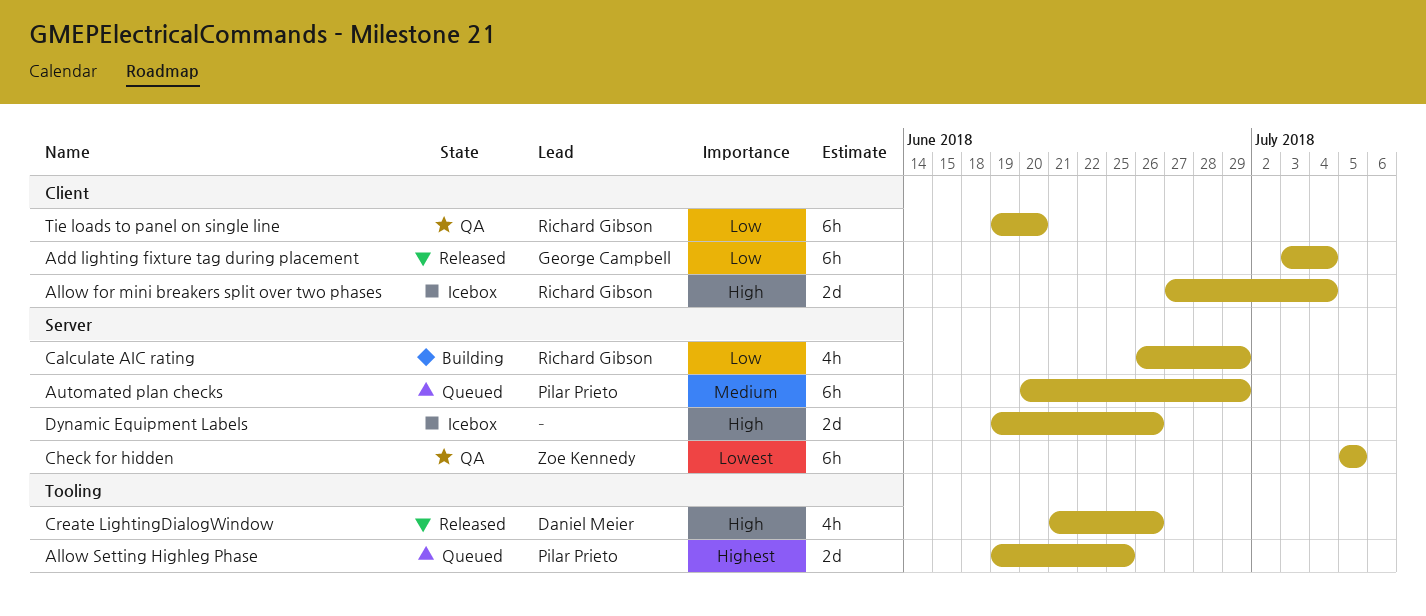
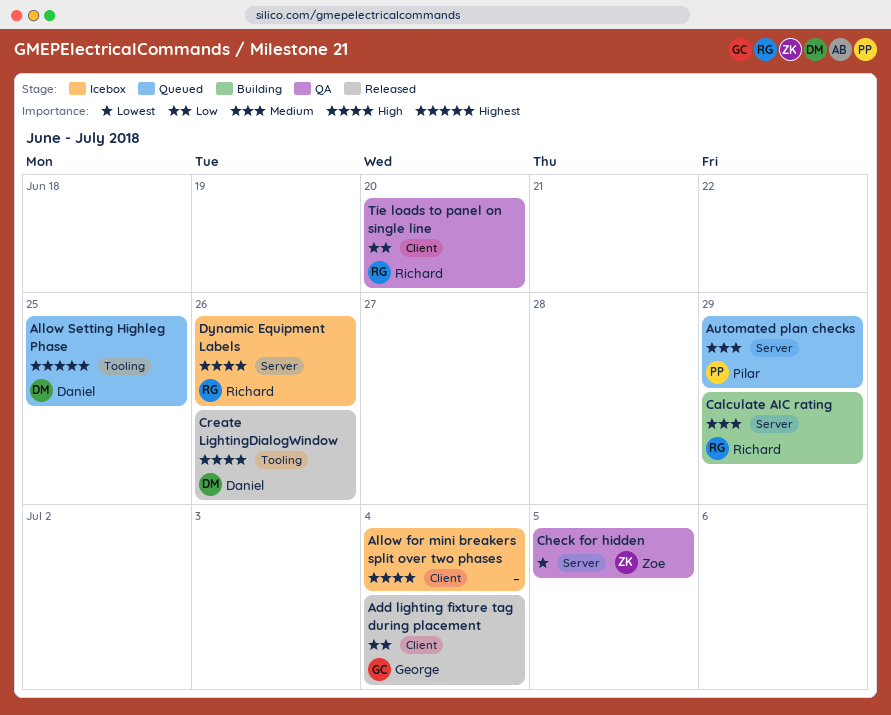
Allow for mini breakers split over two phases, owner: Richard Gibson -> none
Allow Setting Highleg Phase, owner: Pilar Prieto -> Daniel Meier
Calculate AIC rating, priority: Low -> Medium
Dynamic Equipment Labels, owner: none -> Richard Gibson

